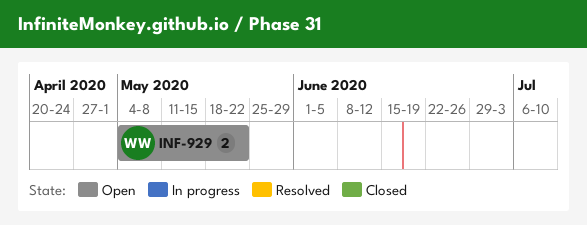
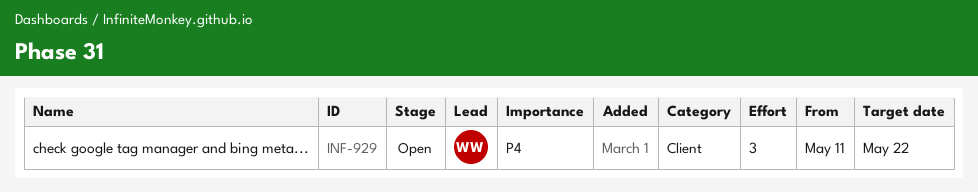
INF-929, estimate: 2 -> 3
INF-929, start: May 4 -> May 11

